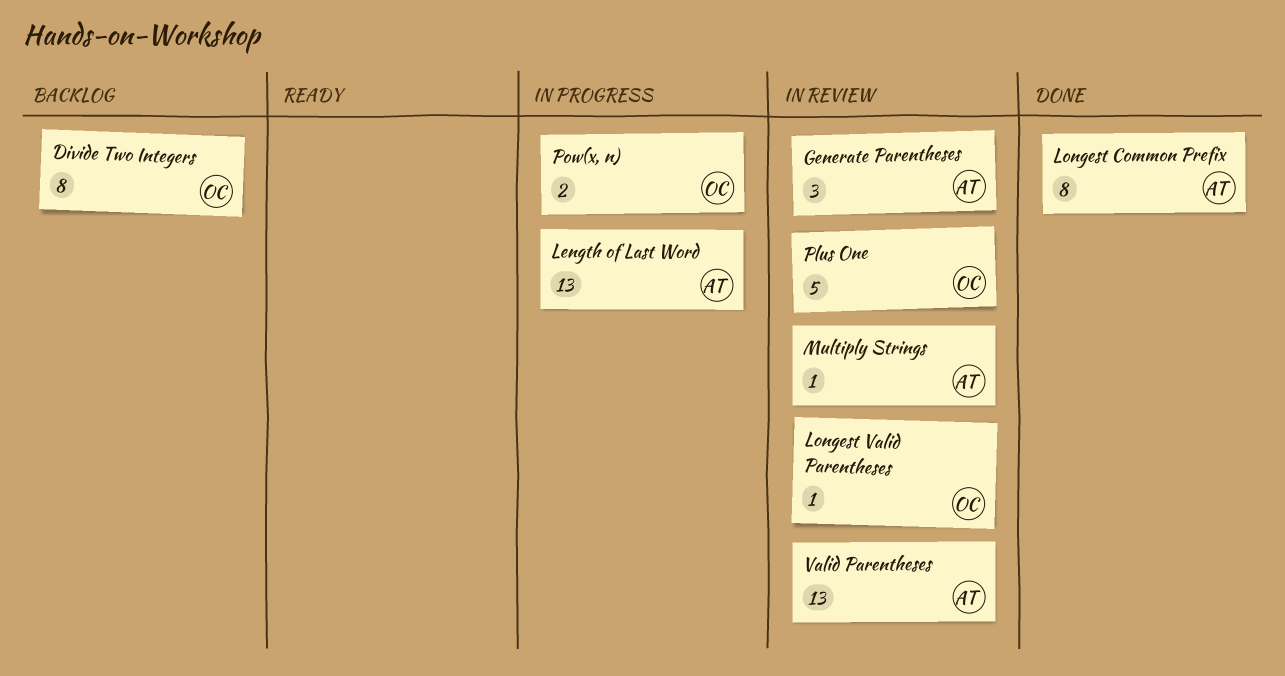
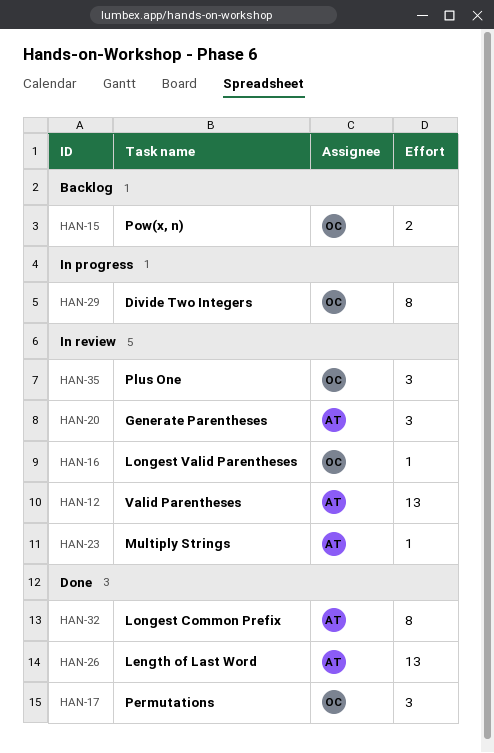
Divide Two Integers, status: Backlog -> In progress
Length of Last Word, status: In progress -> Done
Permutations: none -> present
Plus One, estimate: 5 -> 3
Pow(x, n), status: In progress -> Backlog

